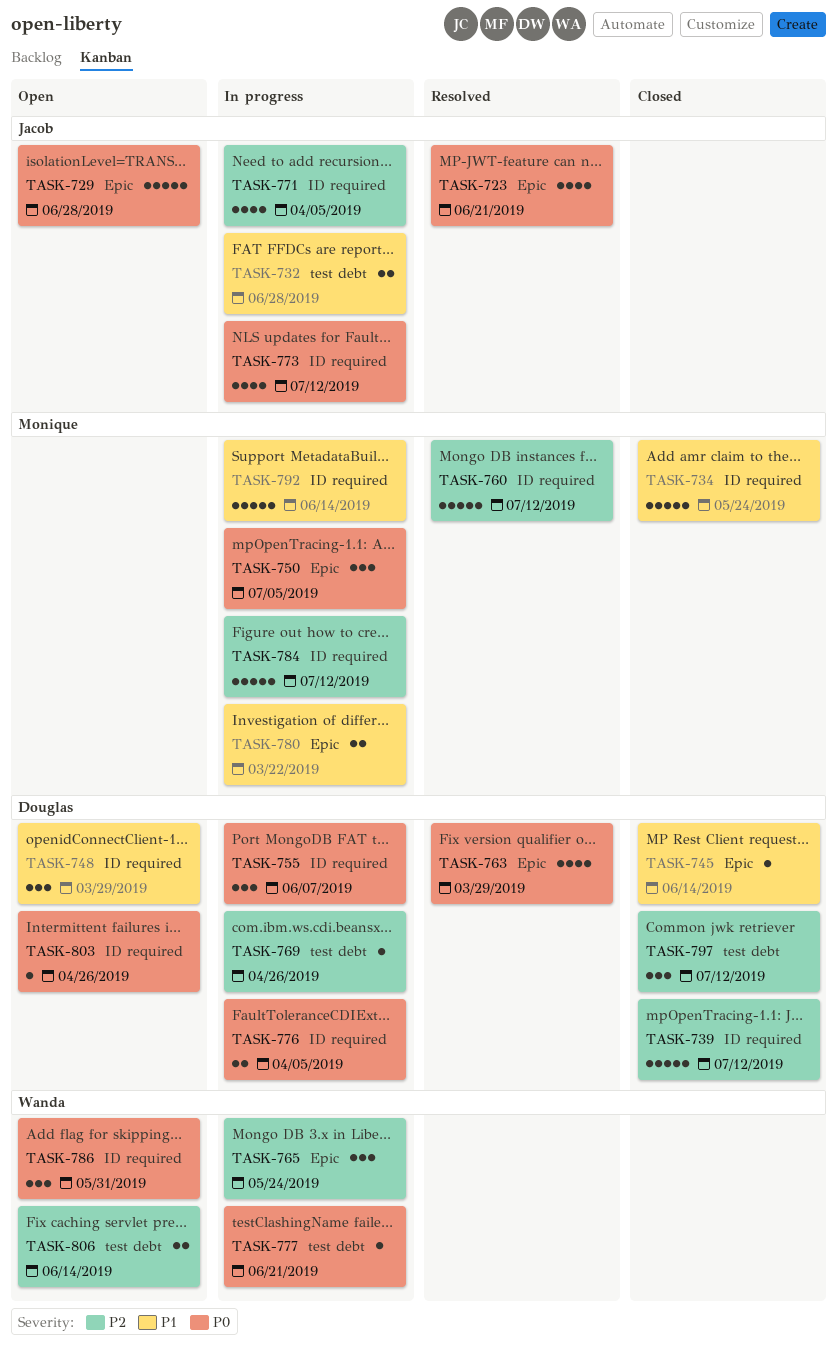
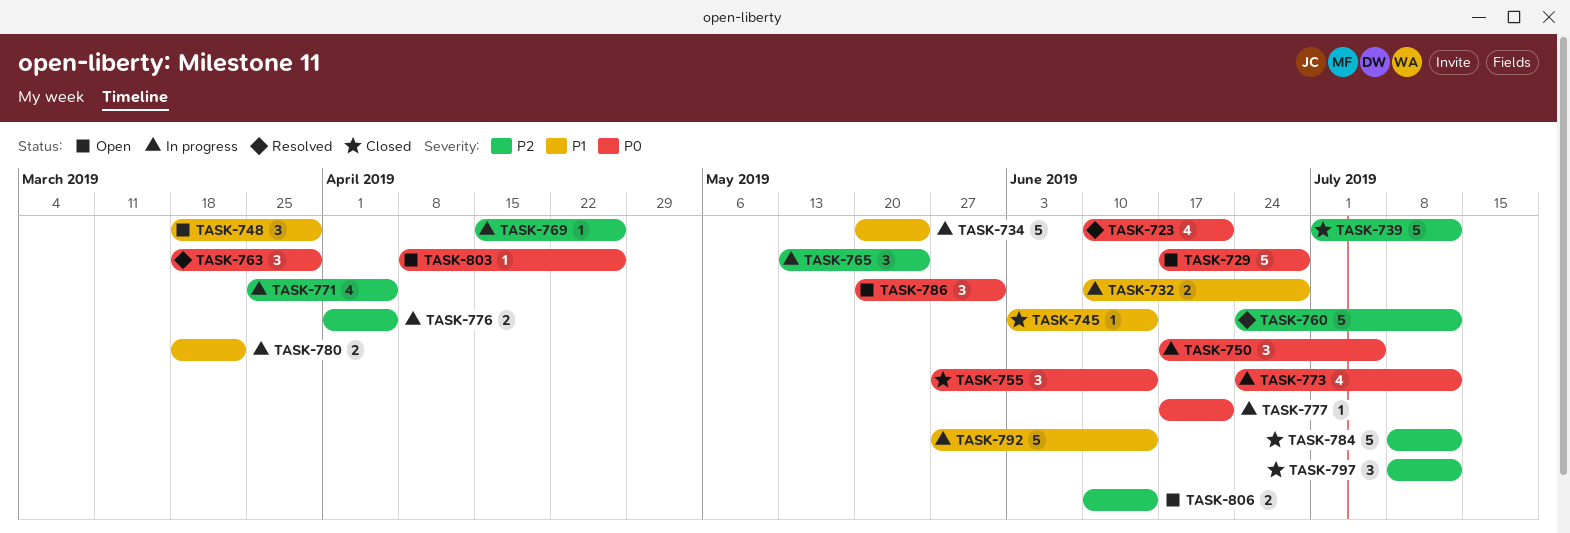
TASK-734, status: Closed -> In progress
TASK-755, status: In progress -> Closed
TASK-755, due: Jun 7 -> Jun 14
TASK-763, estimate: 4 -> 3
TASK-776, priority: P0 -> P2
TASK-784, status: In progress -> Closed

